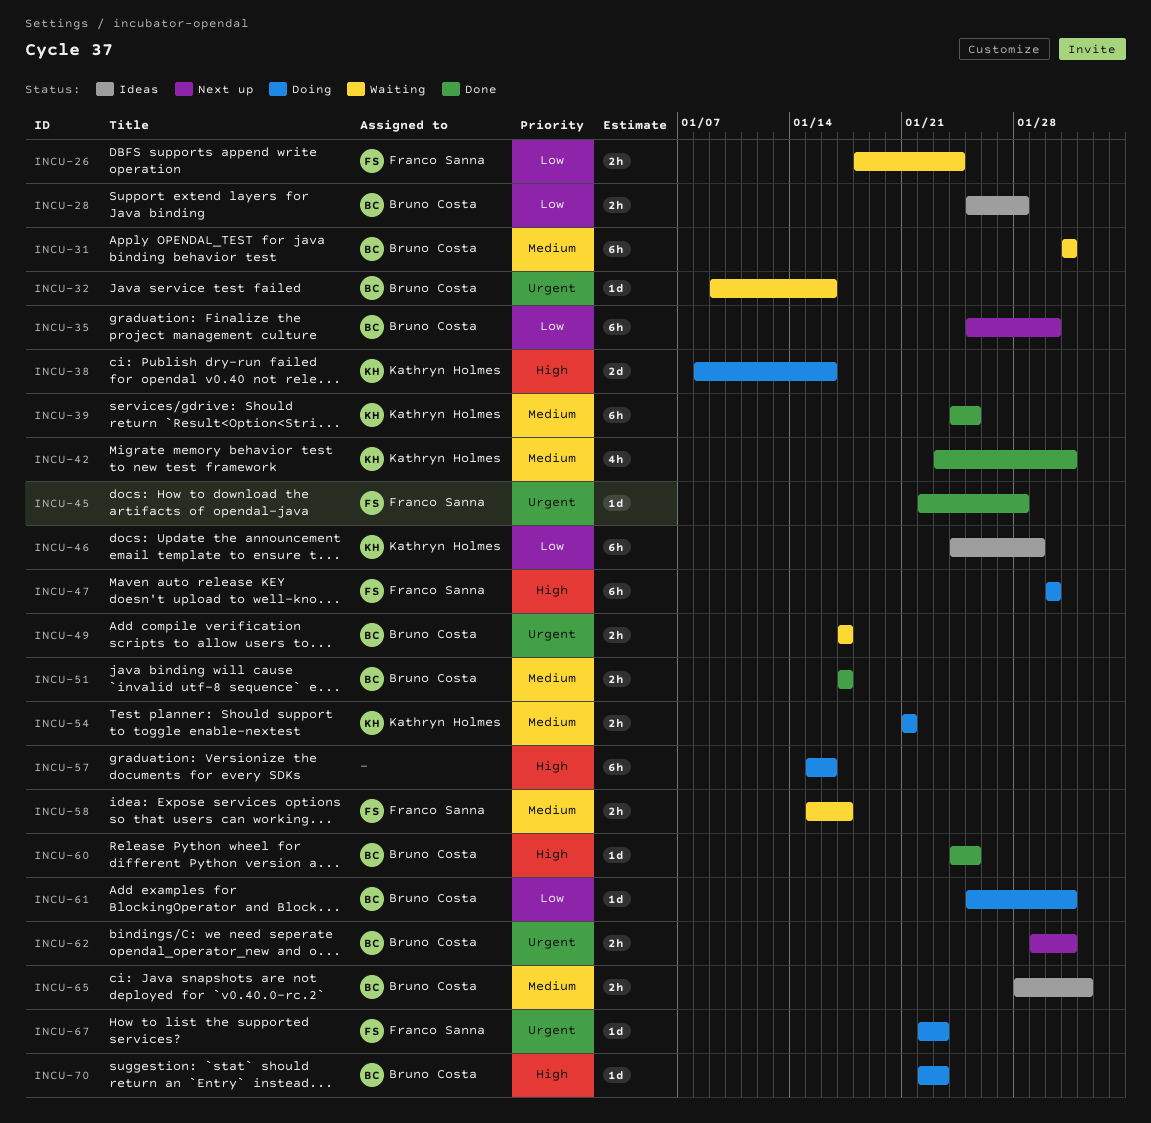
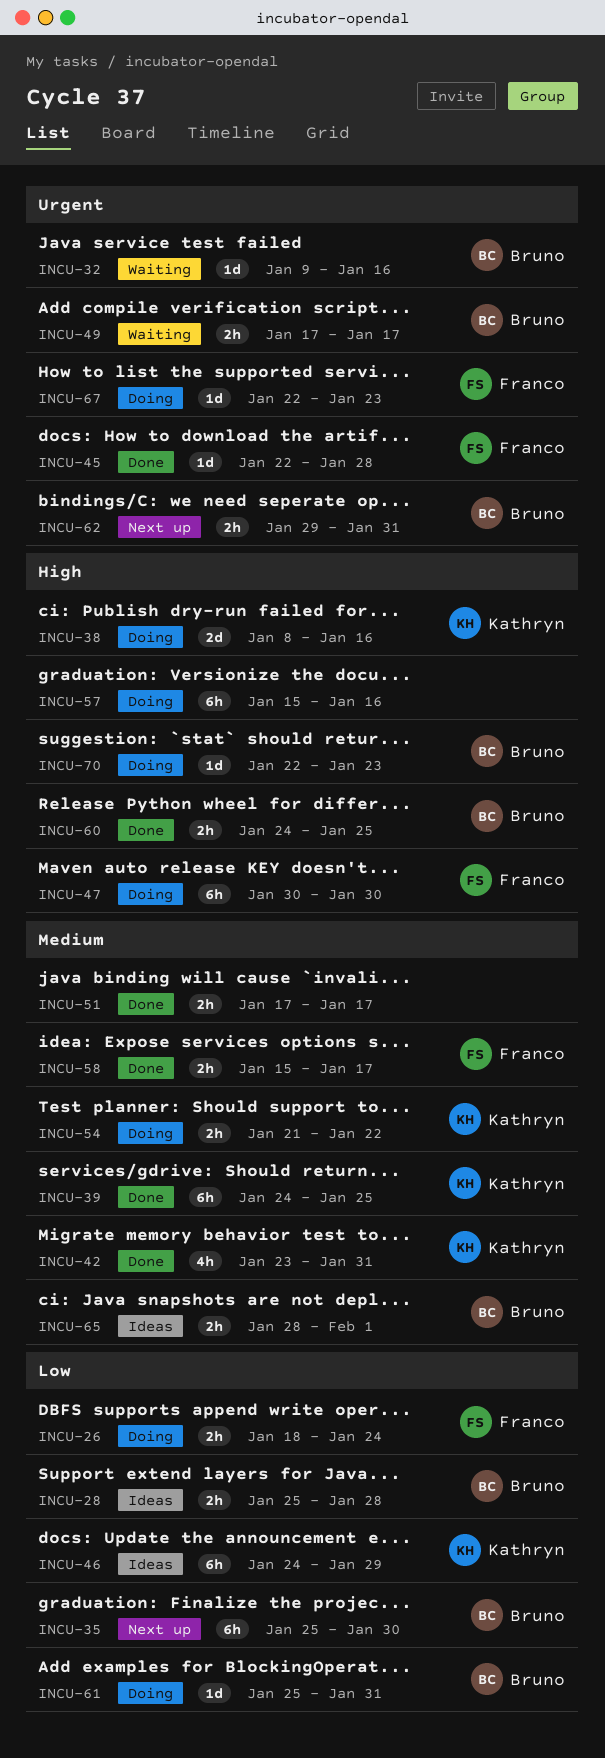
INCU-26, status: Waiting -> Doing
INCU-31: present -> none
INCU-51, owner: Bruno Costa -> none
INCU-54, due: Jan 21 -> Jan 22
INCU-58, status: Waiting -> Done
INCU-60, estimate: 1d -> 2h

